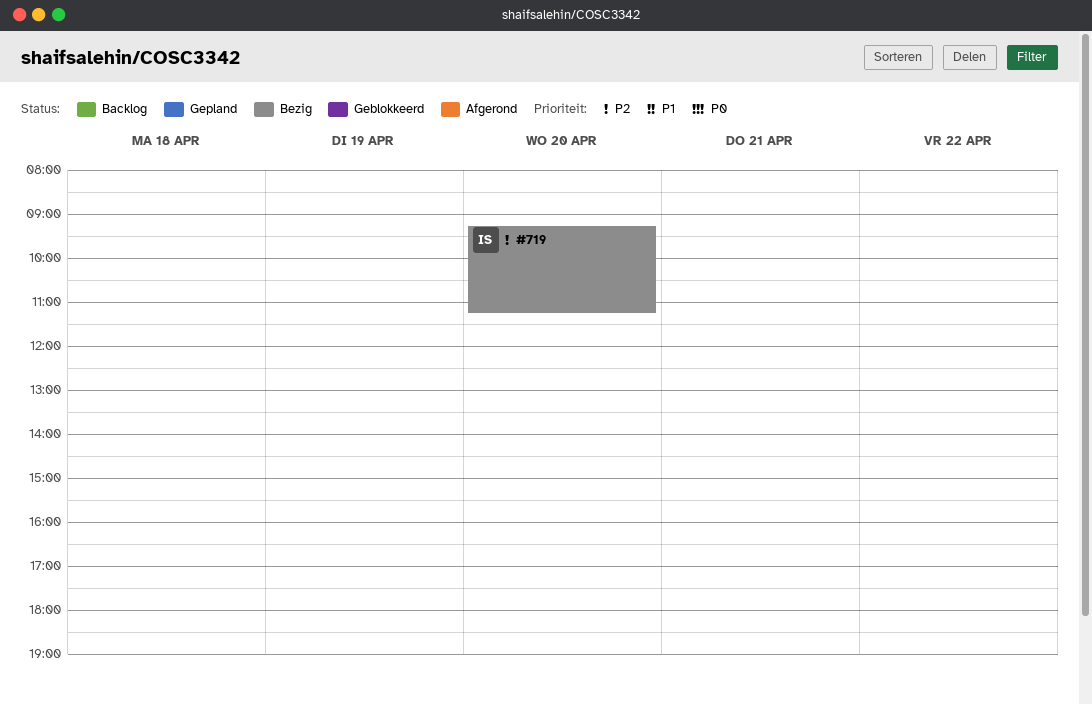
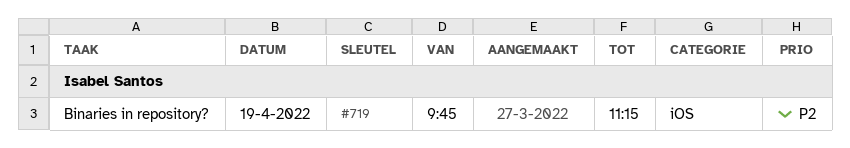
#719, day: Apr 20 -> Apr 19
#719, begins: 09:15 -> 09:45

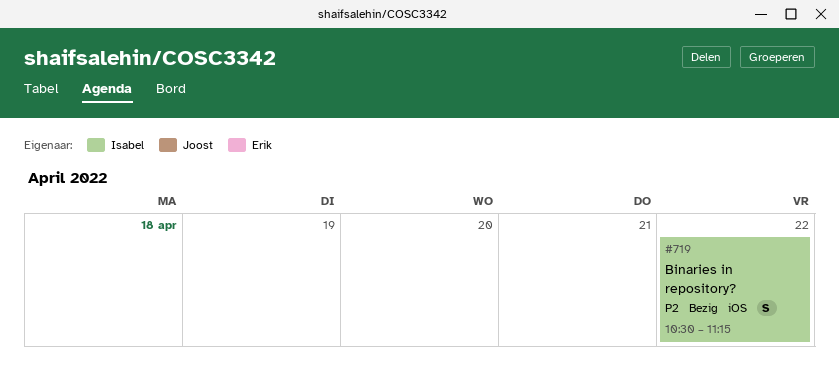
#719, day: Apr 19 -> Apr 22
#719, begins: 09:45 -> 10:30

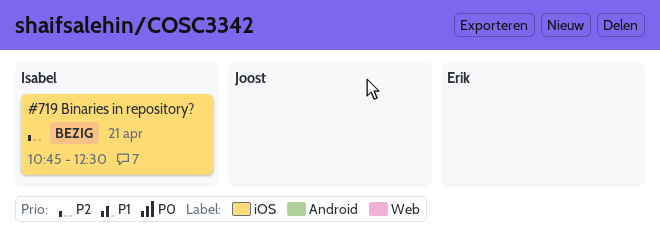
#719, day: Apr 22 -> Apr 21
#719, begins: 10:30 -> 10:45
#719, ends: 11:15 -> 12:30

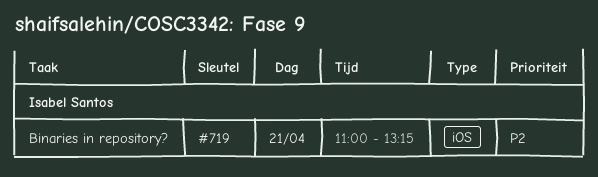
#719, begins: 10:45 -> 11:00
#719, ends: 12:30 -> 13:15

